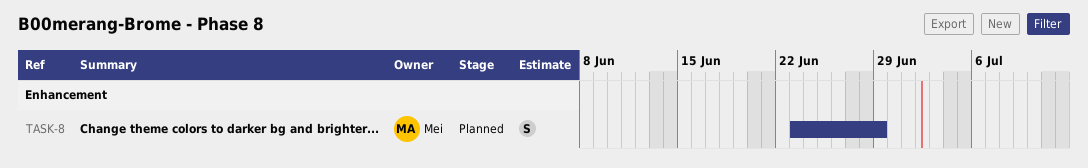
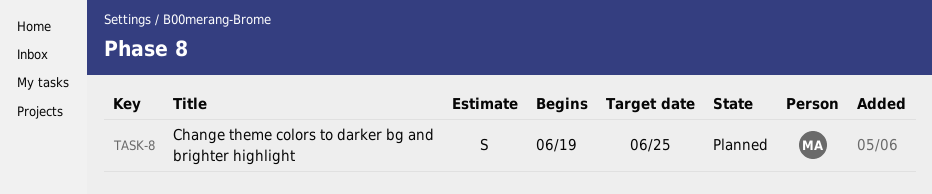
TASK-8, start: Jun 23 -> Jun 19
TASK-8, due: Jun 29 -> Jun 25

